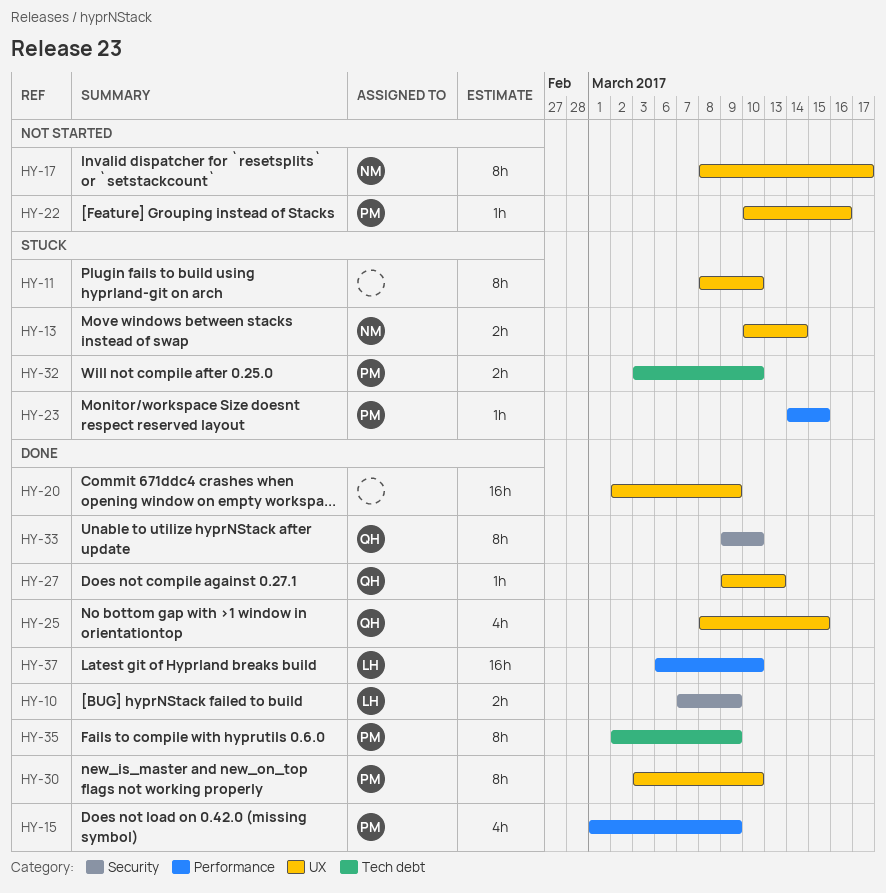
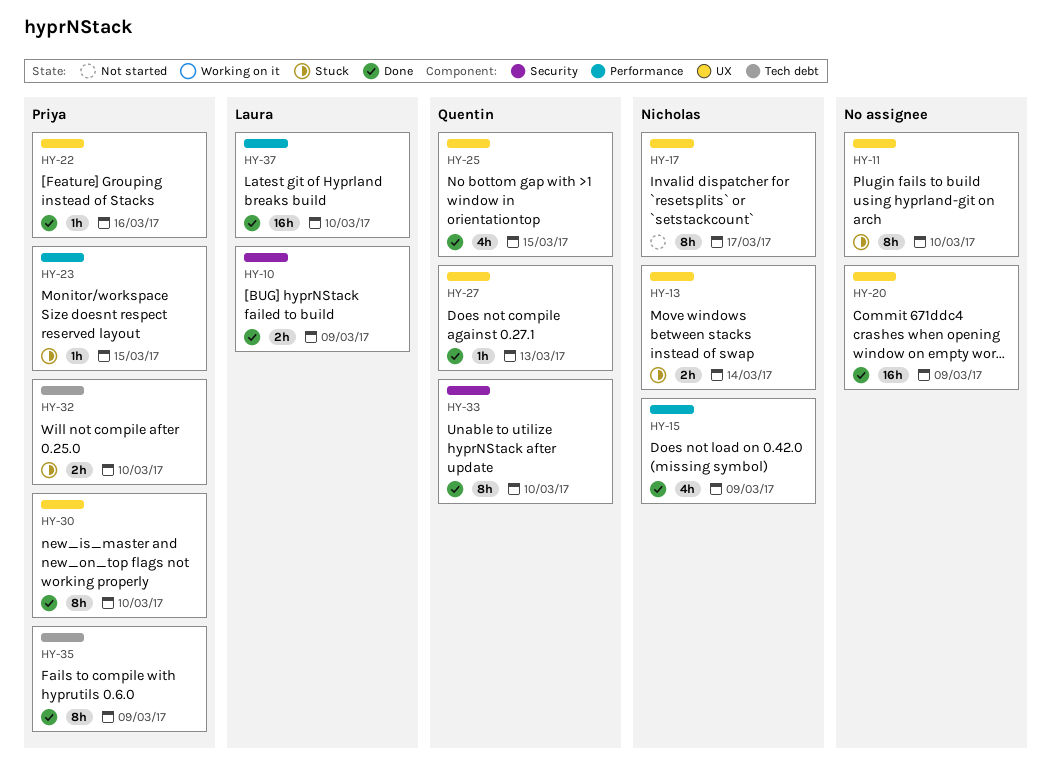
HY-15, owner: Priya -> Nicholas
HY-22, status: Not started -> Done

